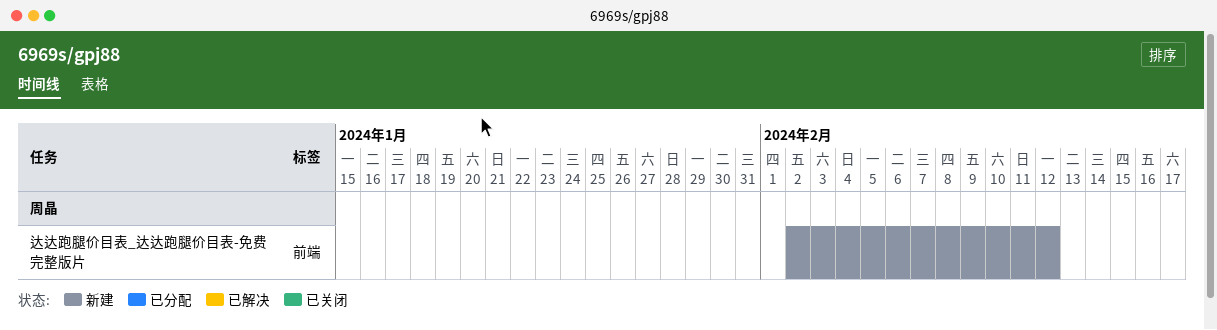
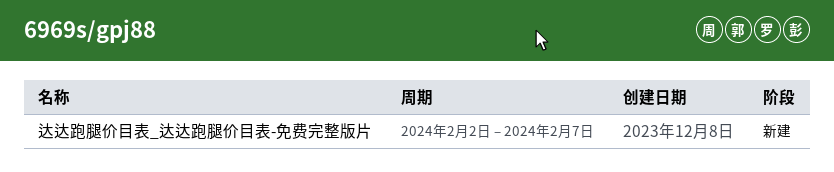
达达跑腿价目表_达达跑腿价目表-免费完整版片, due: Feb 12 -> Feb 7

